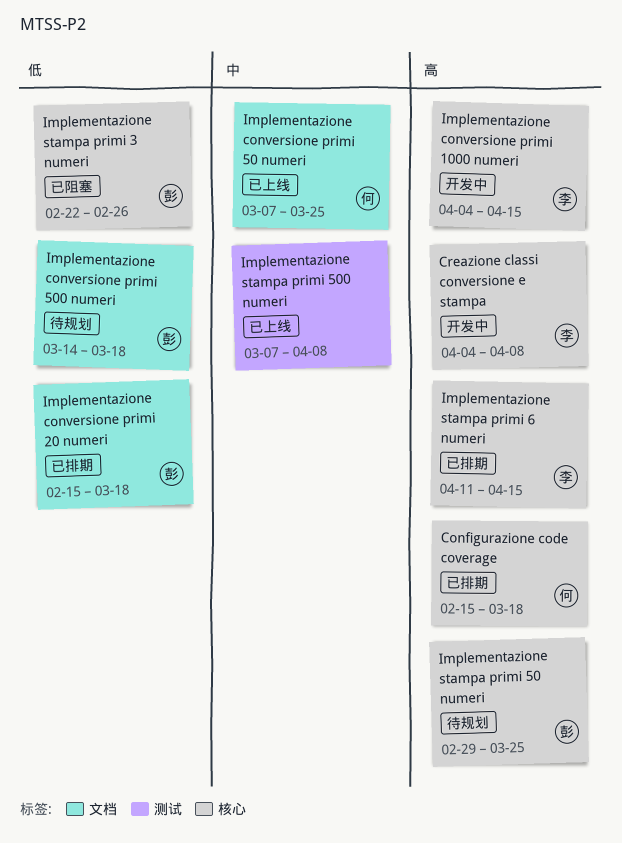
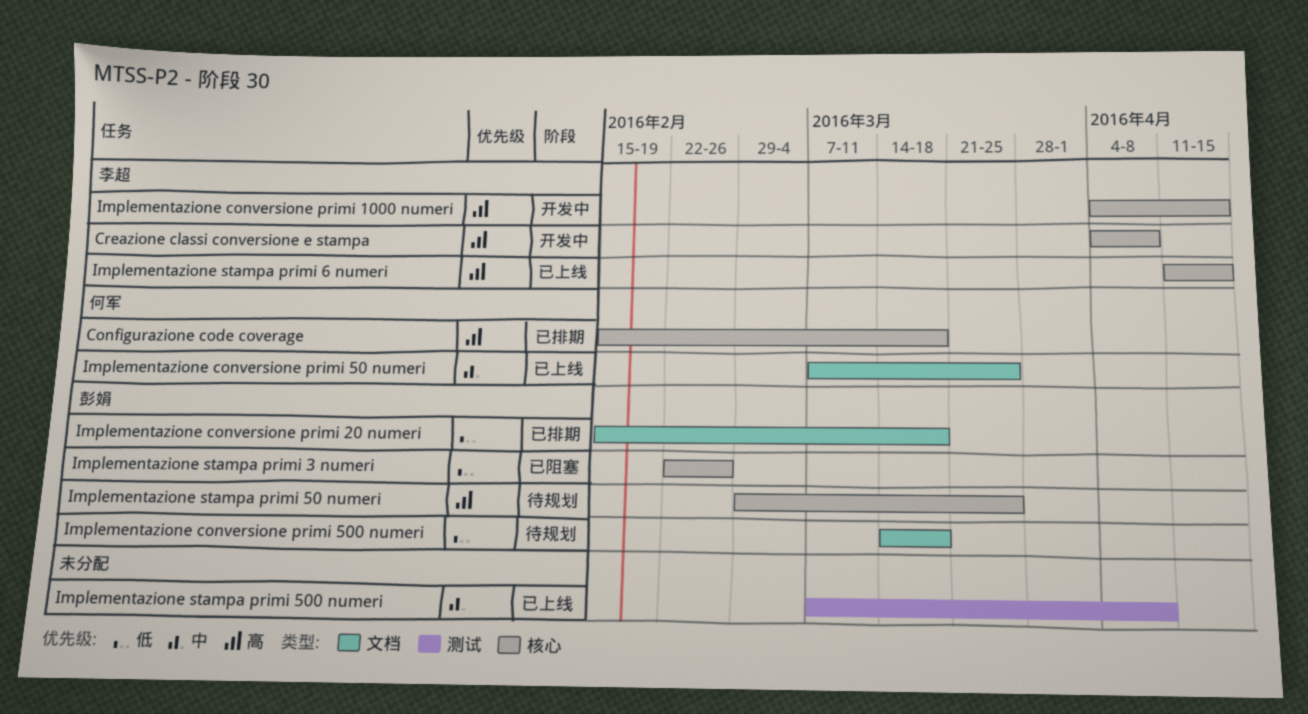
Implementazione stampa primi 6 numeri, status: 已排期 -> 已上线

